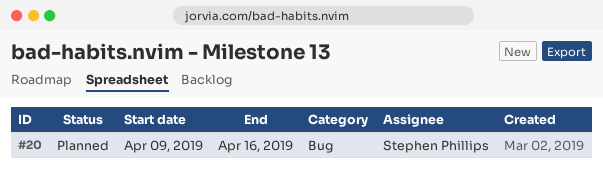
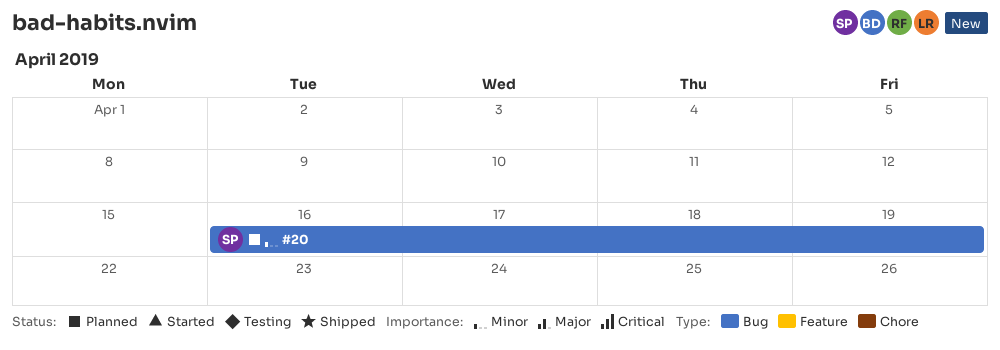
#20, start: Apr 9 -> Apr 16
#20, due: Apr 16 -> Apr 19

